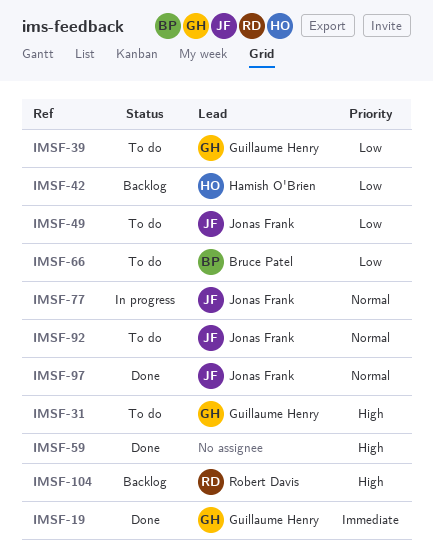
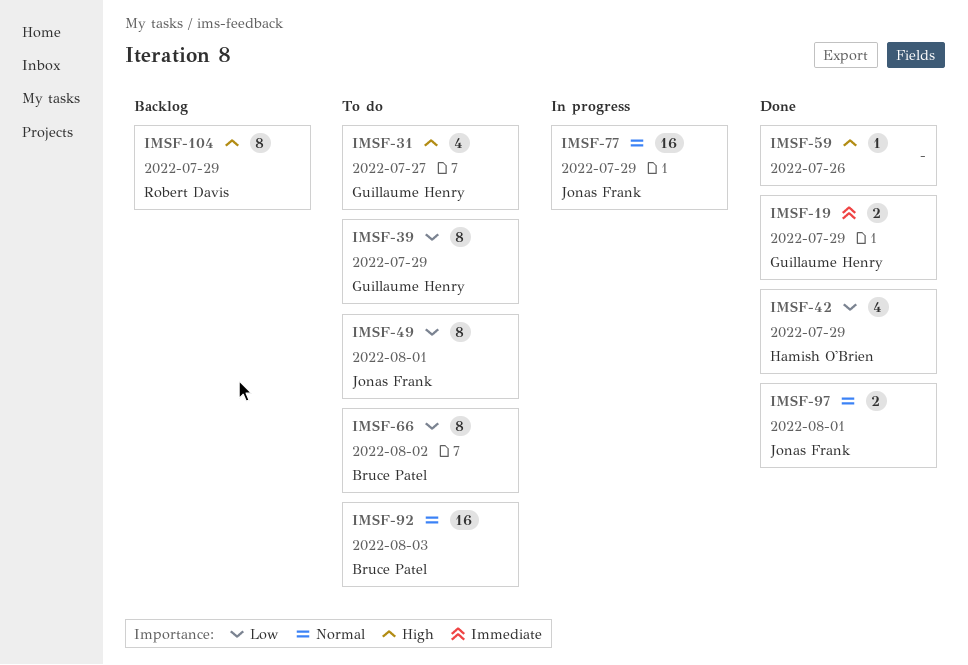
IMSF-42, status: Backlog -> Done
IMSF-92, owner: Jonas Frank -> Bruce Patel

